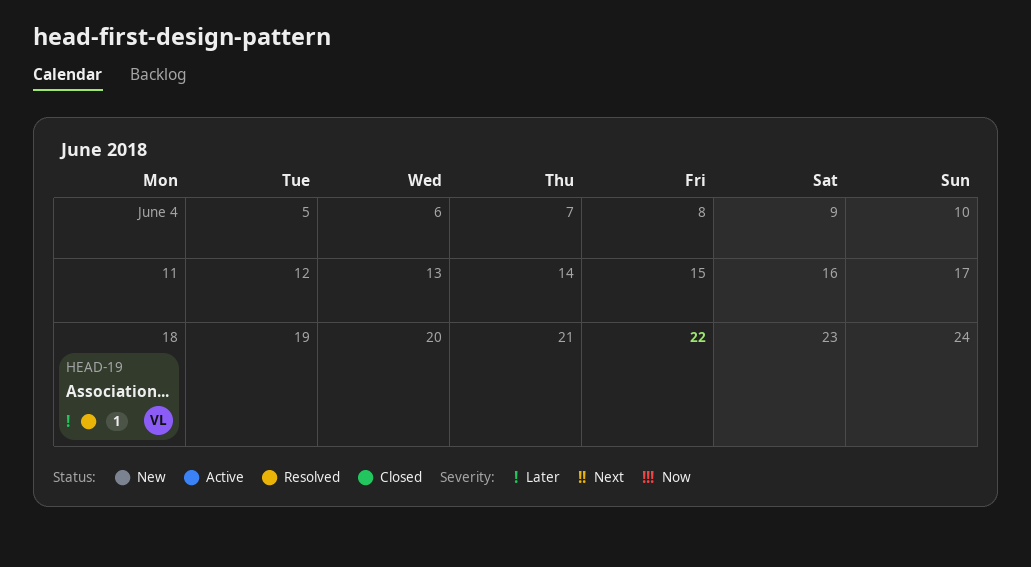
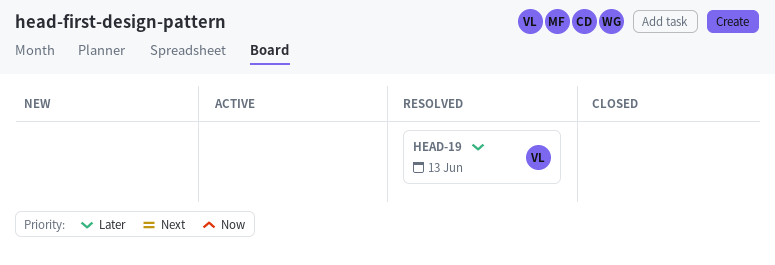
HEAD-19, due: Jun 18 -> Jun 13

